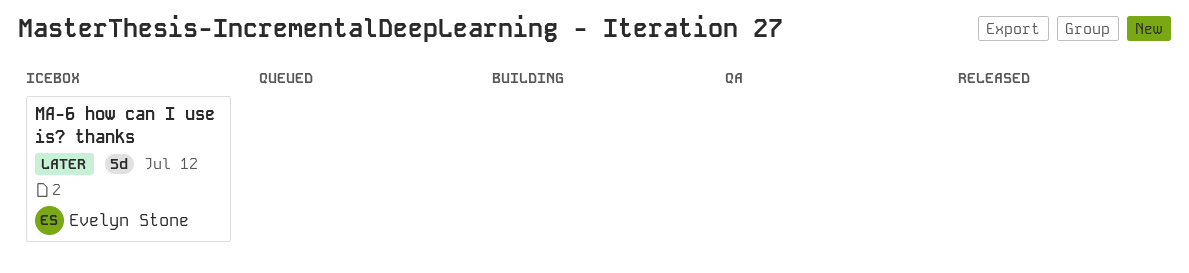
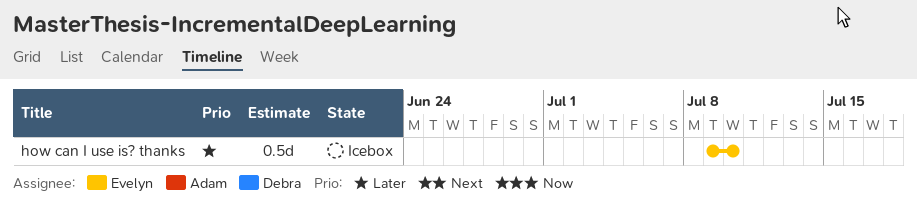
how can I use is? thanks, estimate: 5d -> 0.5d
how can I use is? thanks, due: Jul 12 -> Jul 10

